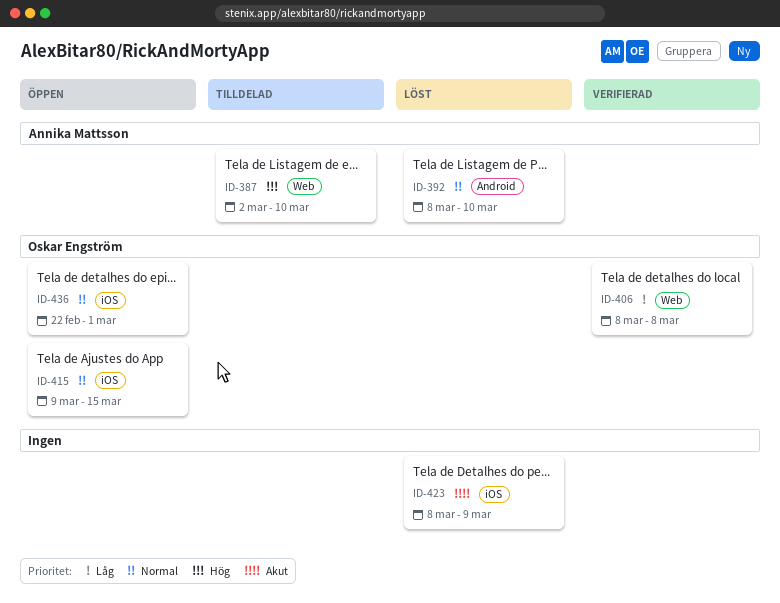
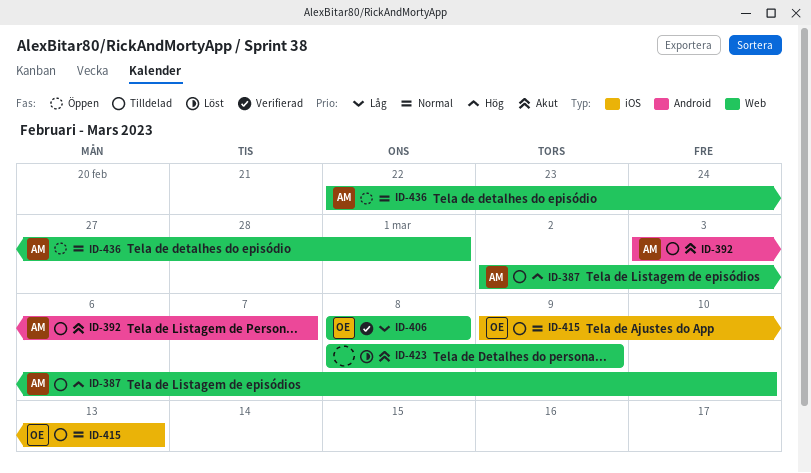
ID-392, status: Löst -> Tilldelad
ID-392, priority: Normal -> Akut
ID-392, start: Mar 8 -> Mar 3
ID-392, due: Mar 10 -> Mar 7
ID-415, status: Öppen -> Tilldelad
ID-415, due: Mar 15 -> Mar 13
ID-423, label: iOS -> Web
ID-436, owner: Oskar Engström -> Annika Mattsson
ID-436, label: iOS -> Web

